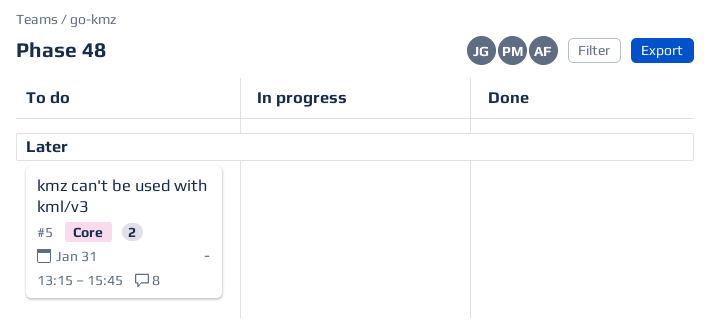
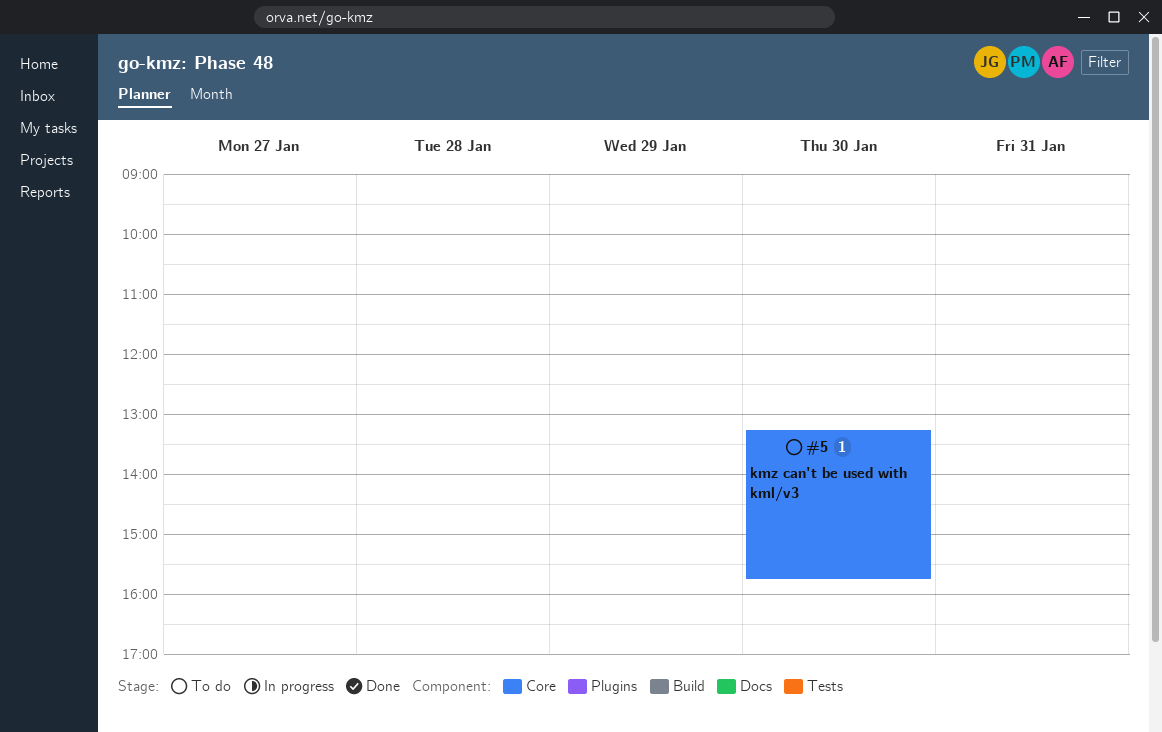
#5, estimate: 2 -> 1
#5, day: Jan 31 -> Jan 30

